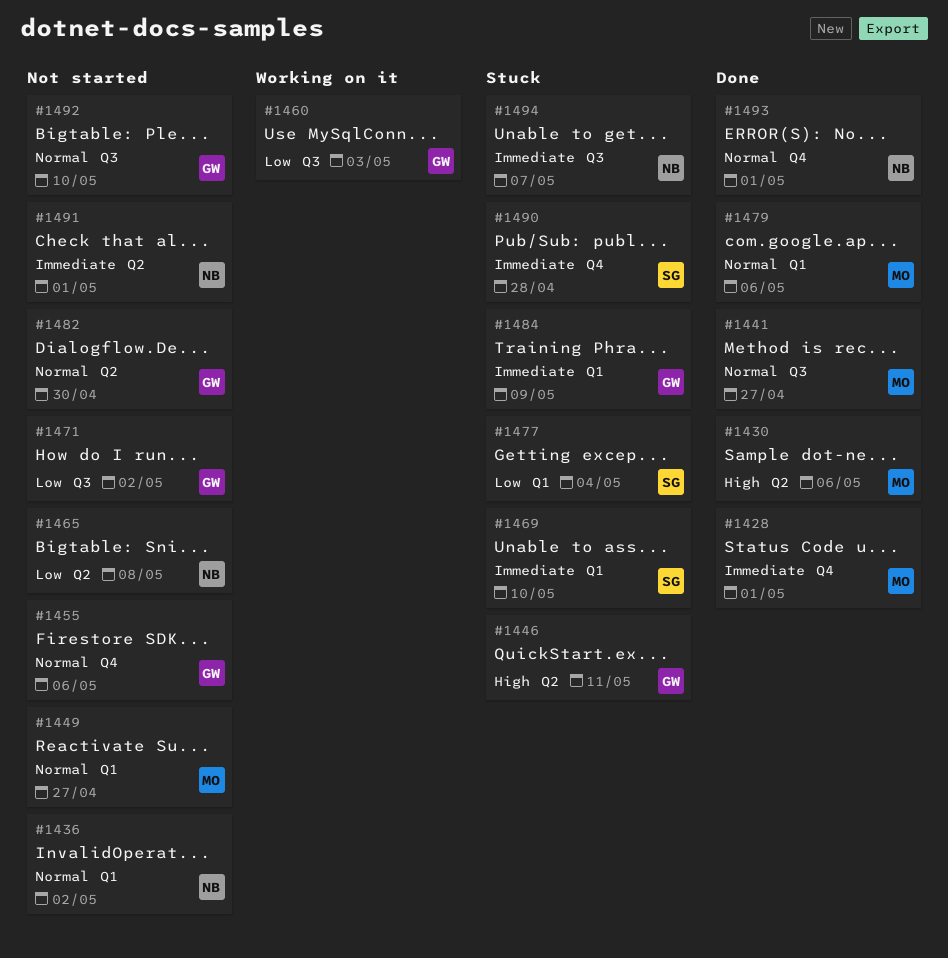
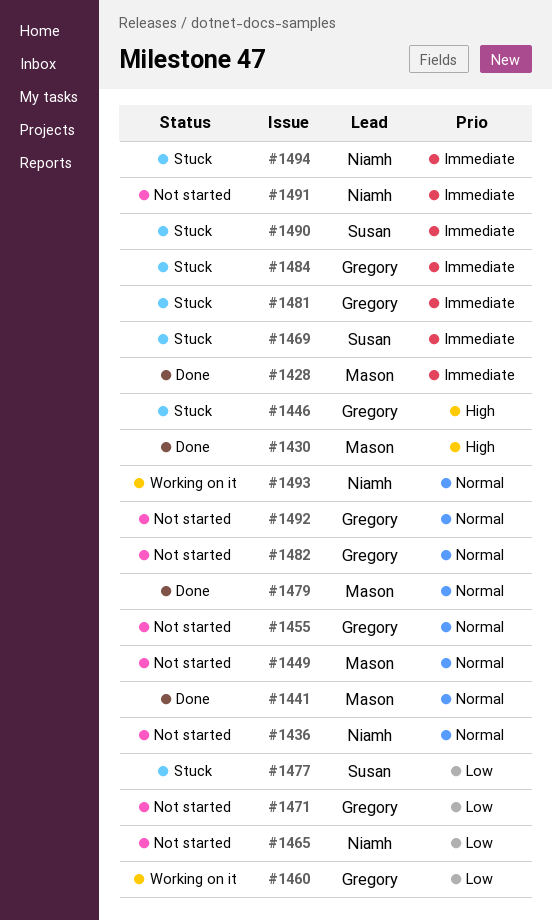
#1481: none -> present
#1493, status: Done -> Working on it

